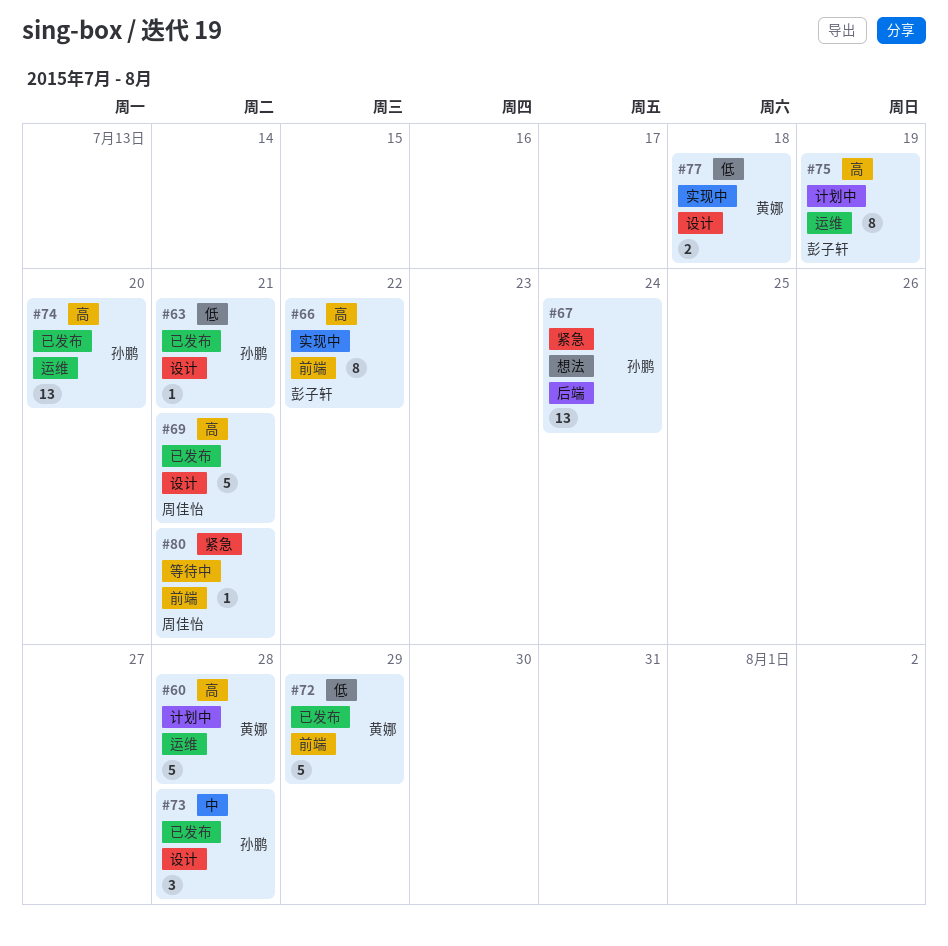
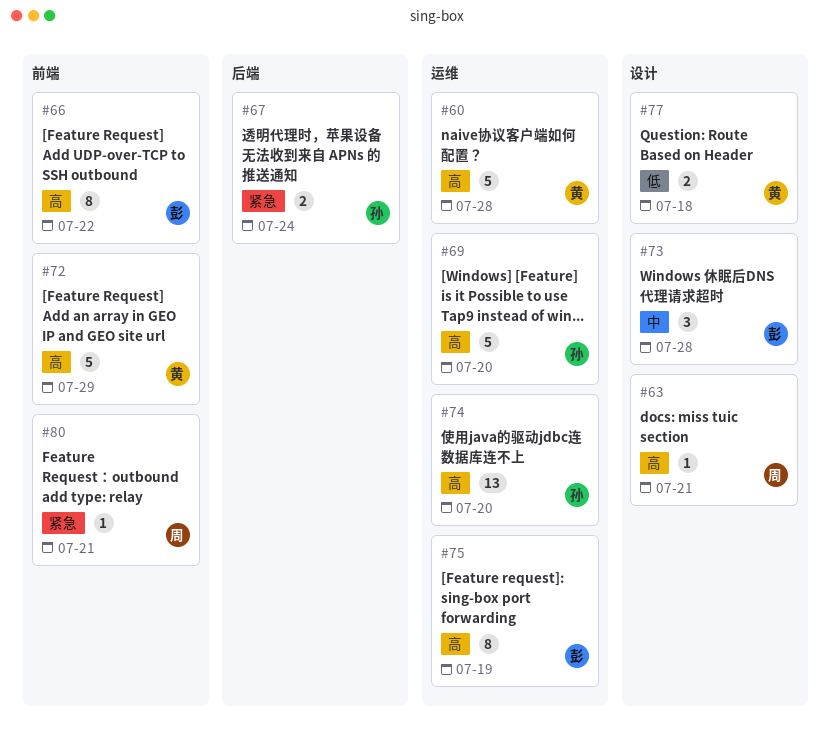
#63, owner: 孙鹏 -> 周佳怡
#63, priority: 低 -> 高
#67, estimate: 13 -> 2
#69, owner: 周佳怡 -> 孙鹏
#69, label: 设计 -> 运维
#69, due: Jul 21 -> Jul 20
#72, priority: 低 -> 高
#73, owner: 孙鹏 -> 彭子轩

